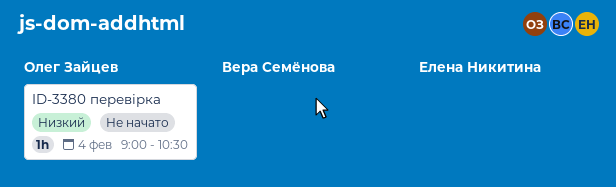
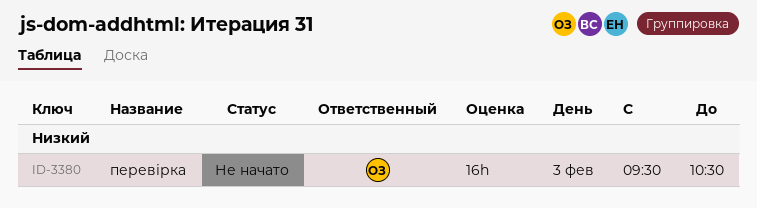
ID-3380, estimate: 1h -> 16h
ID-3380, day: Feb 4 -> Feb 3
ID-3380, begins: 09:00 -> 09:30

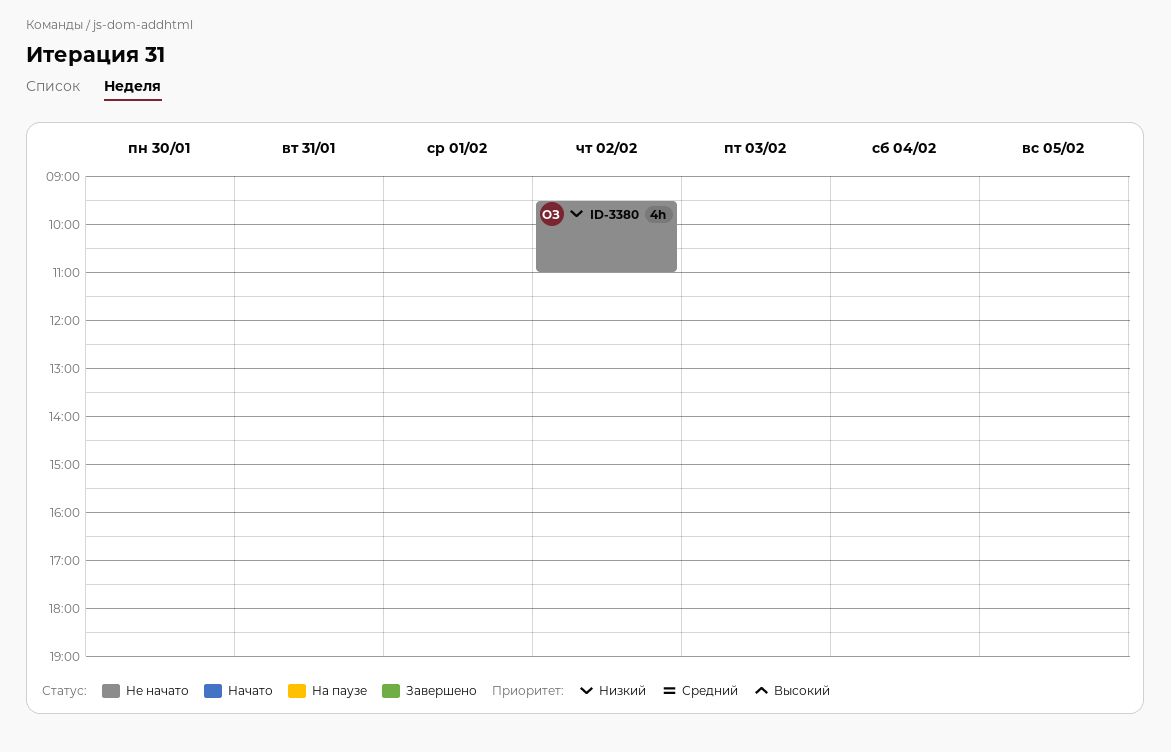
ID-3380, estimate: 16h -> 4h
ID-3380, day: Feb 3 -> Feb 2
ID-3380, ends: 10:30 -> 11:00

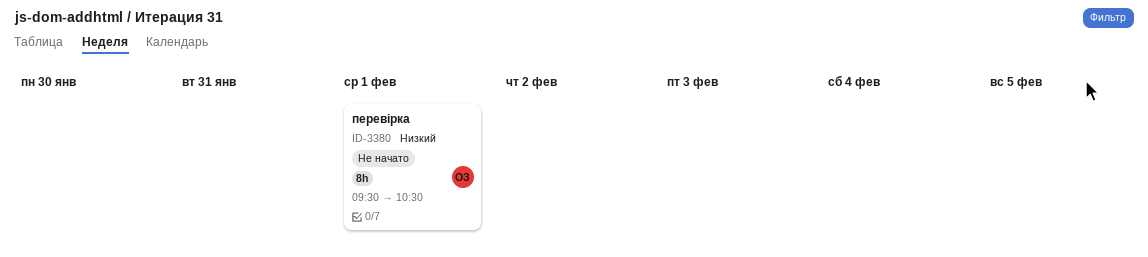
ID-3380, estimate: 4h -> 8h
ID-3380, day: Feb 2 -> Feb 1
ID-3380, ends: 11:00 -> 10:30

